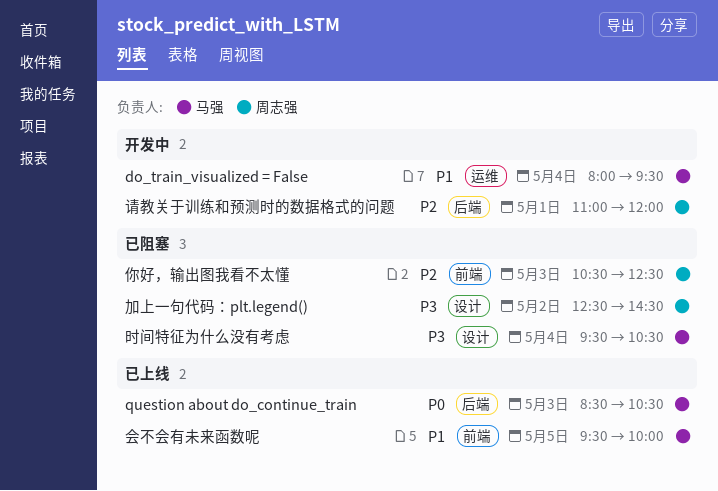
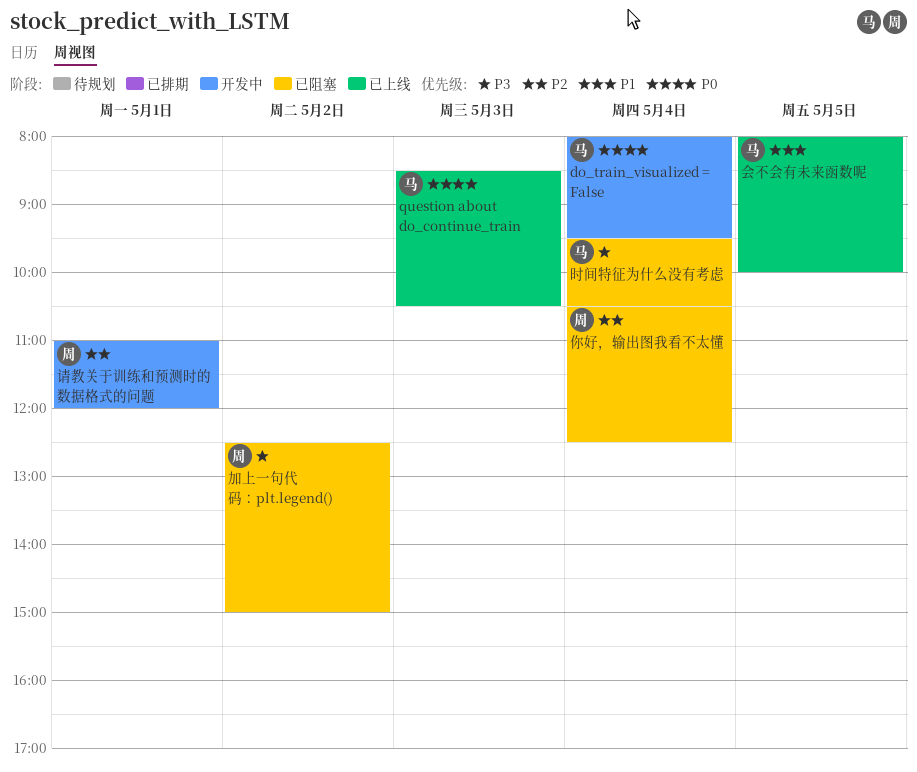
do_train_visualized = False, priority: P1 -> P0
会不会有未来函数呢, begins: 09:30 -> 08:00
你好，输出图我看不太懂, day: May 3 -> May 4
加上一句代码：plt.legend(), ends: 14:30 -> 15:00

